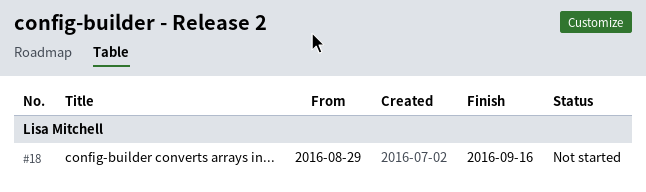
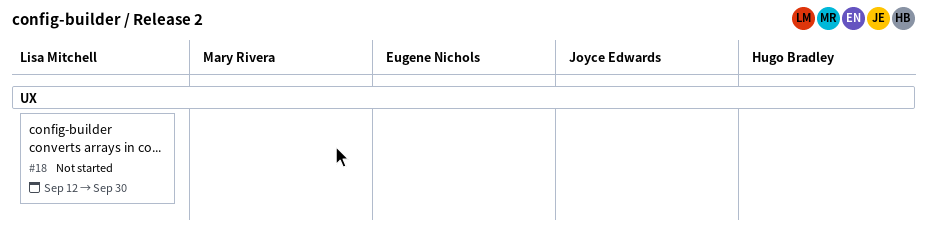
#18, start: Aug 29 -> Sep 12
#18, due: Sep 16 -> Sep 30

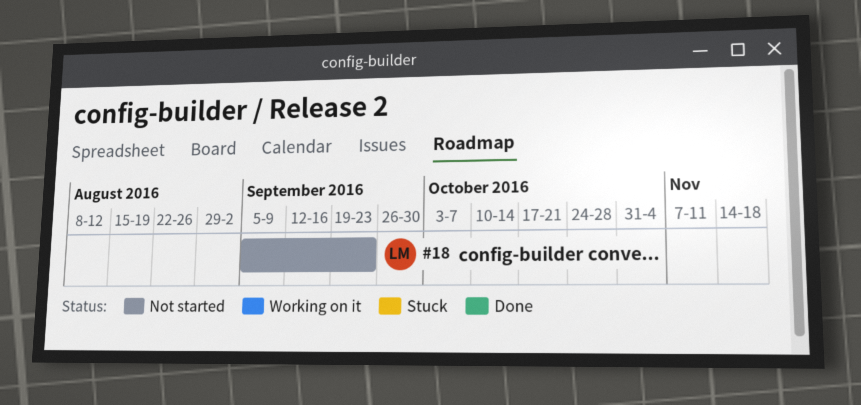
#18, start: Sep 12 -> Sep 5
#18, due: Sep 30 -> Sep 23

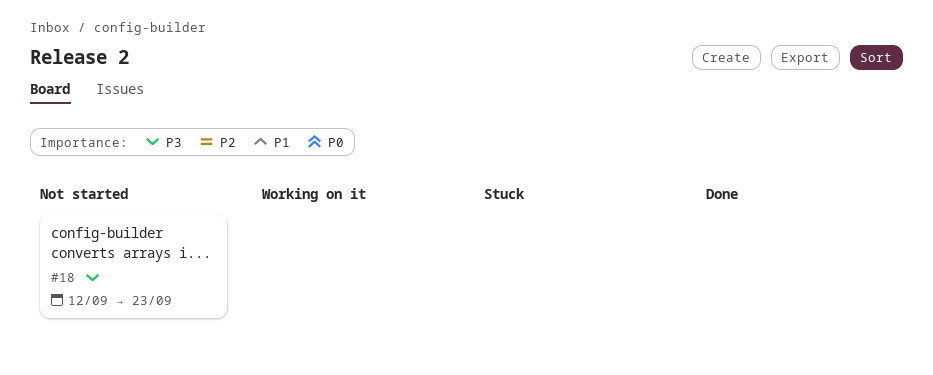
#18, start: Sep 5 -> Sep 12

